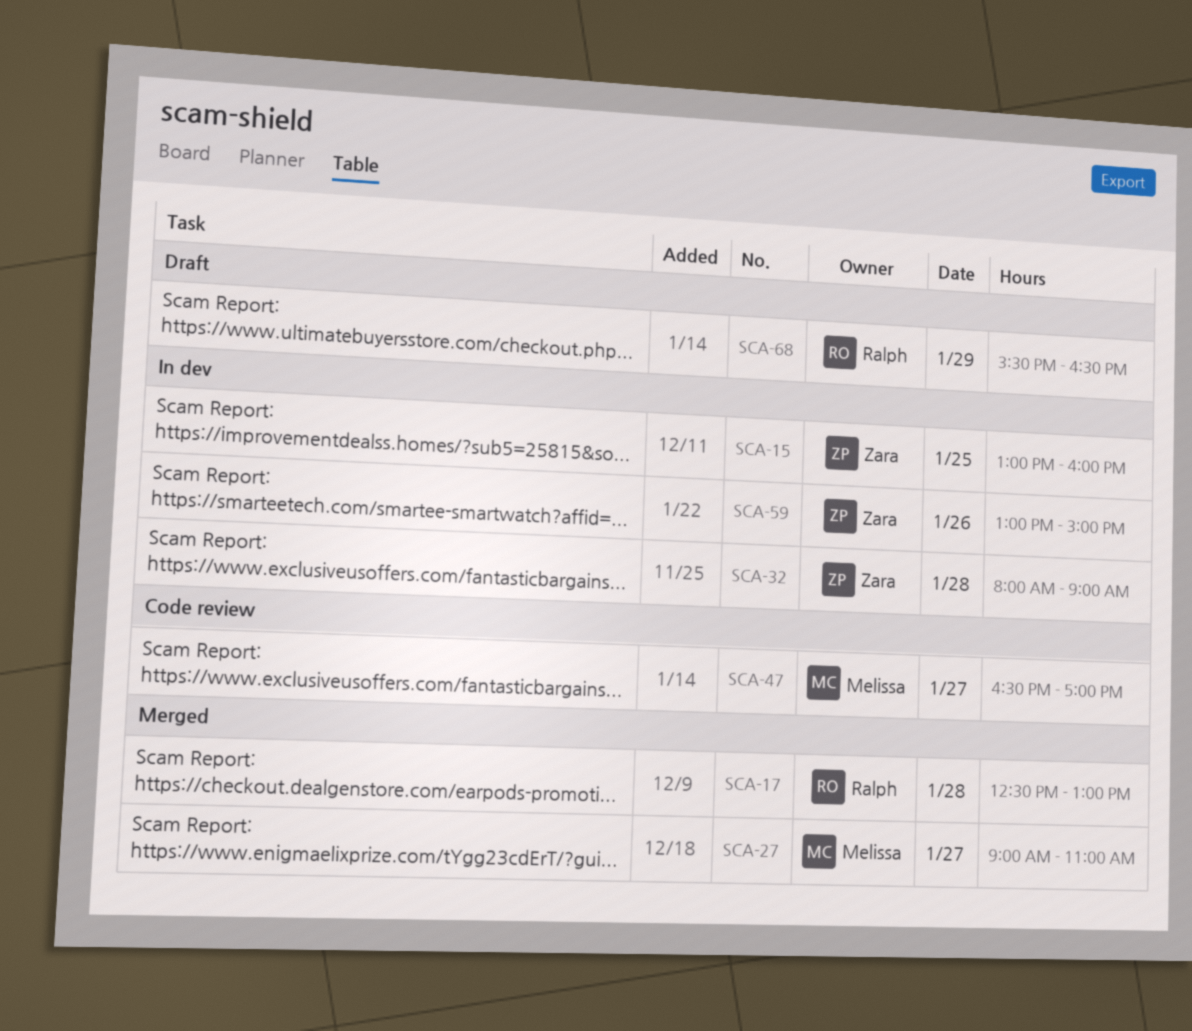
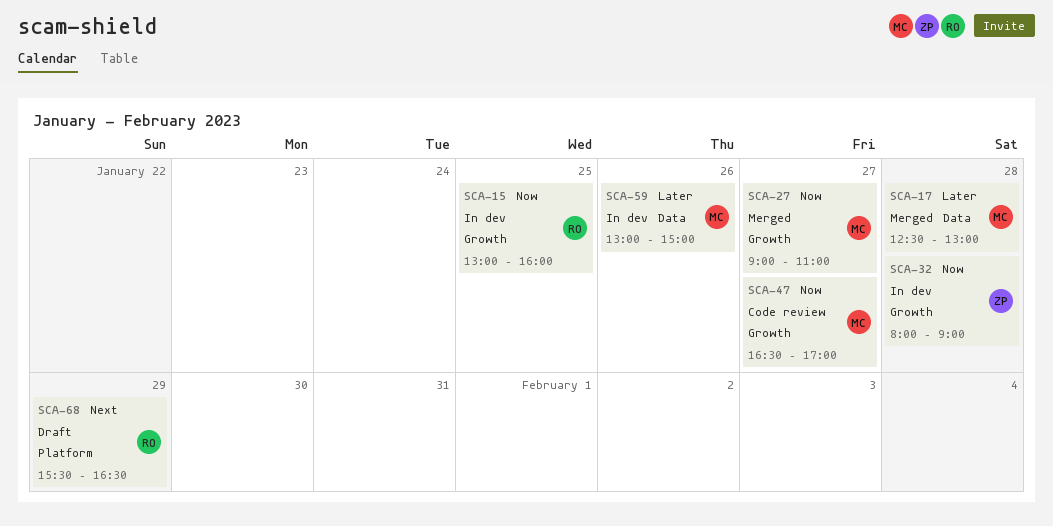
SCA-15, owner: Zara -> Ralph
SCA-17, owner: Ralph -> Melissa
SCA-59, owner: Zara -> Melissa

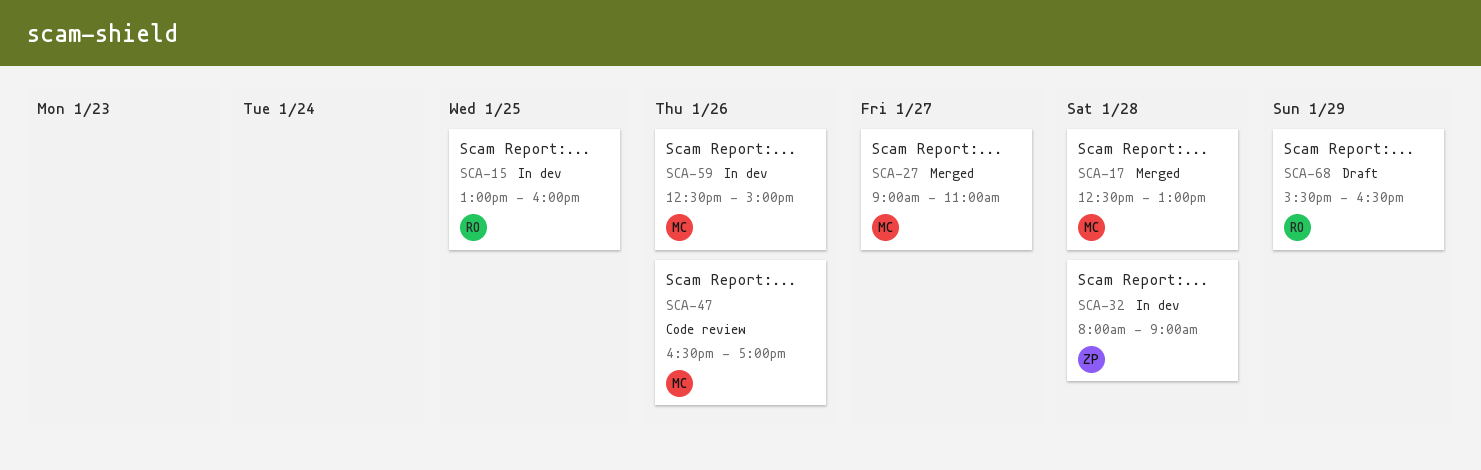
SCA-47, day: Jan 27 -> Jan 26
SCA-59, begins: 13:00 -> 12:30

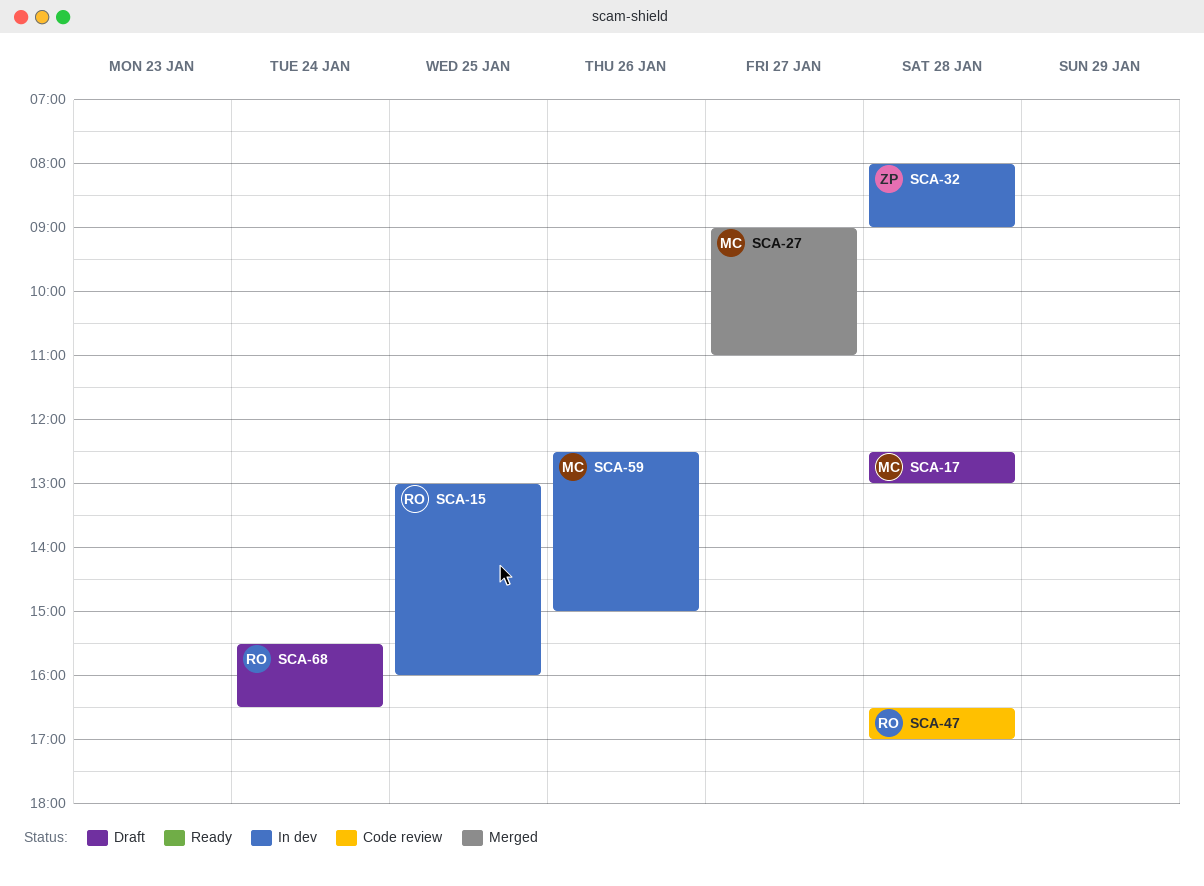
SCA-17, status: Merged -> Draft
SCA-47, owner: MC -> RO
SCA-47, day: Jan 26 -> Jan 28
SCA-68, day: Jan 29 -> Jan 24

